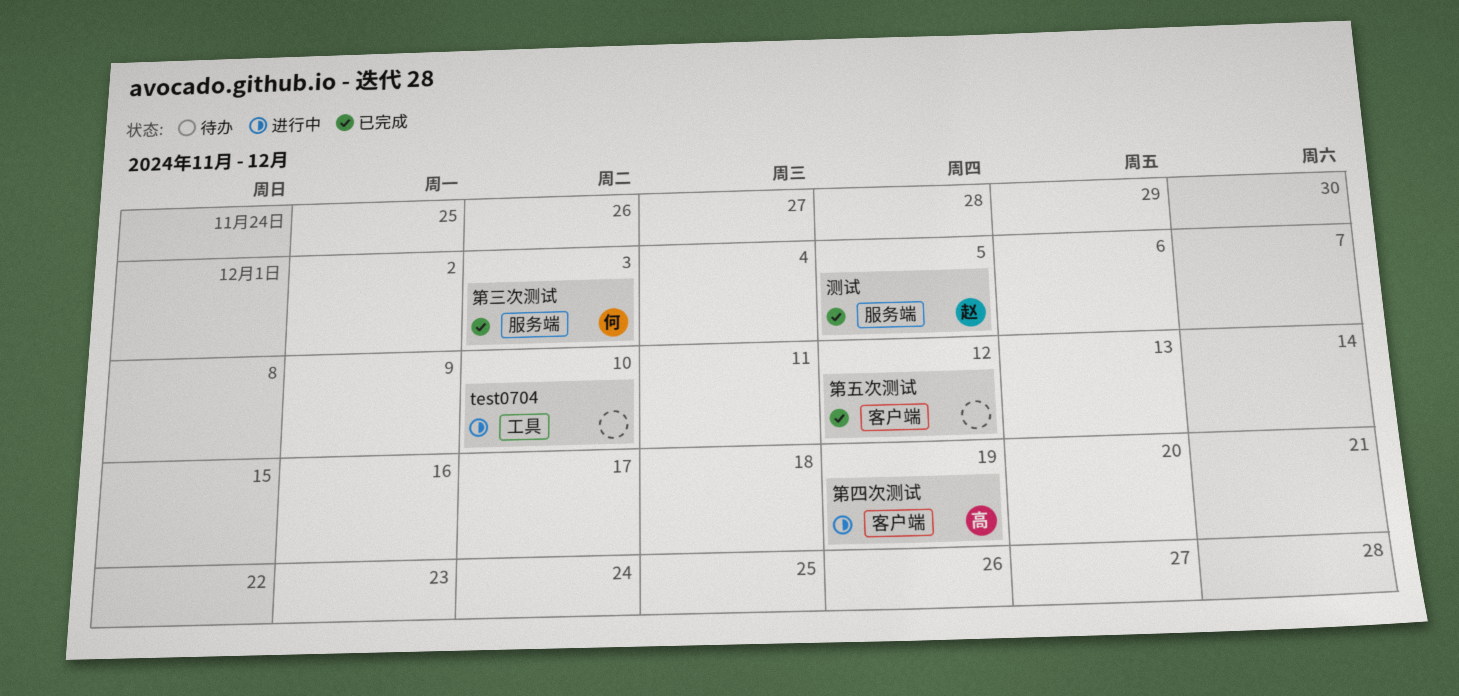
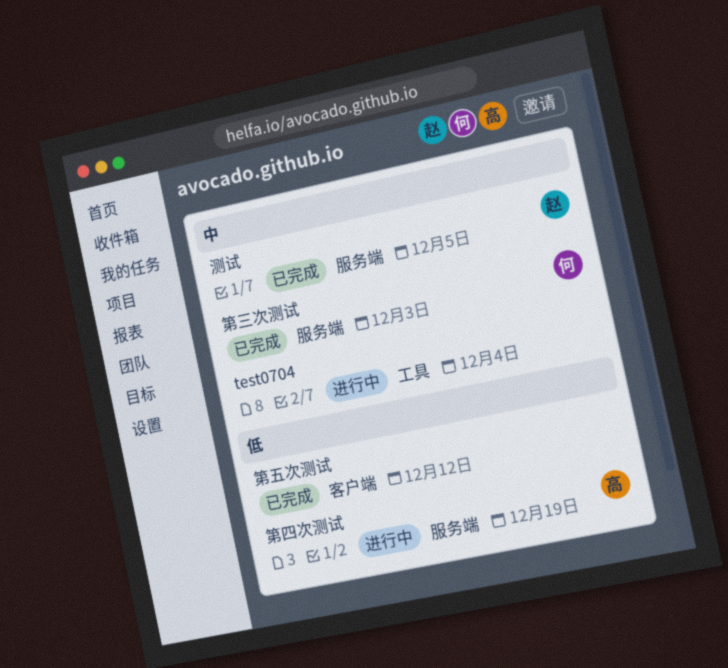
test0704, due: Dec 10 -> Dec 4
第四次测试, label: 客户端 -> 服务端

